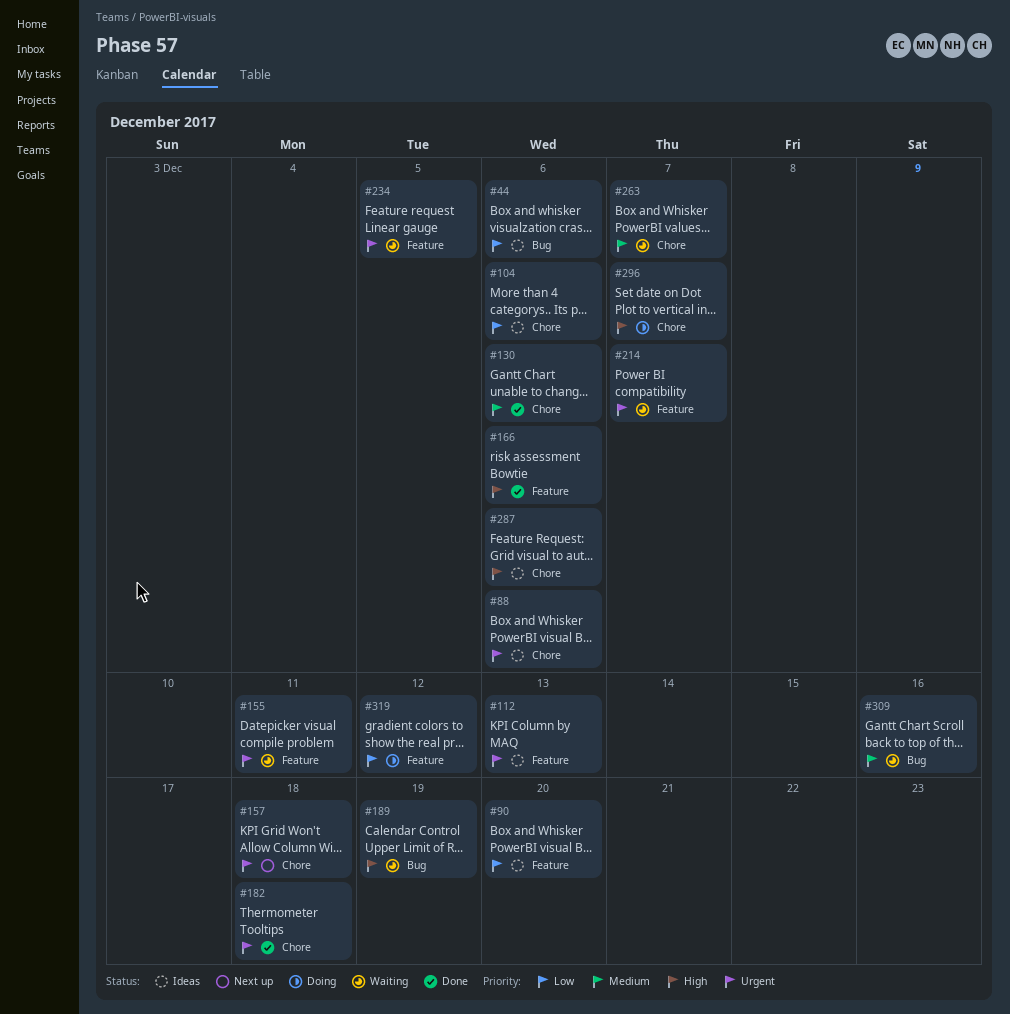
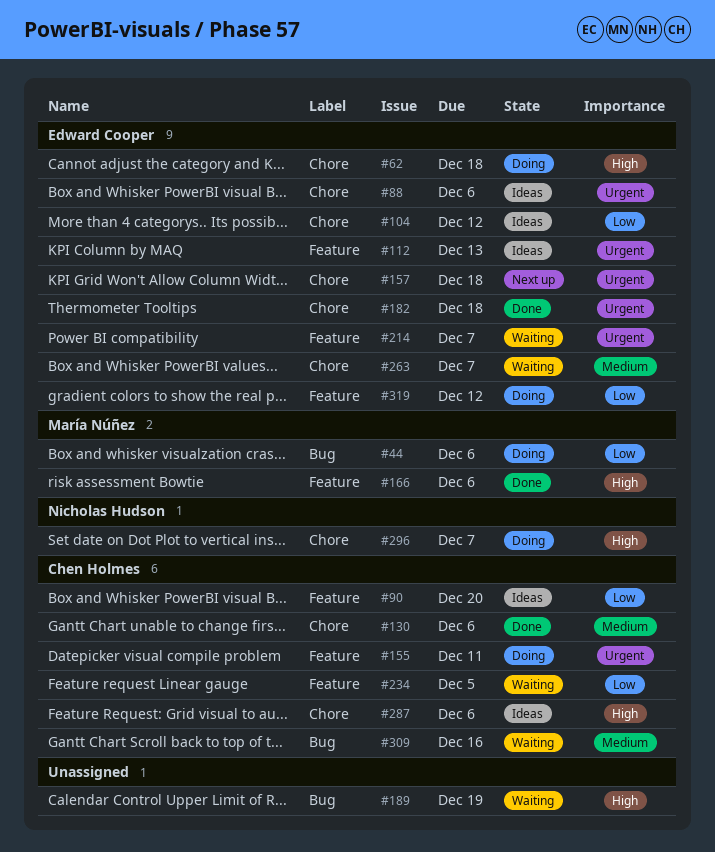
#44, status: Ideas -> Doing
#62: none -> present
#104, due: Dec 6 -> Dec 12
#155, status: Waiting -> Doing
#234, priority: Urgent -> Low

